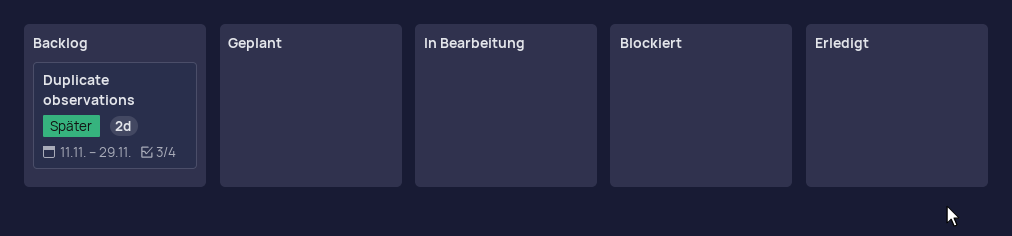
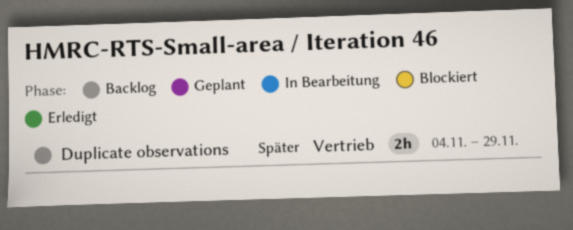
Duplicate observations, estimate: 2d -> 2h
Duplicate observations, start: Nov 11 -> Nov 4

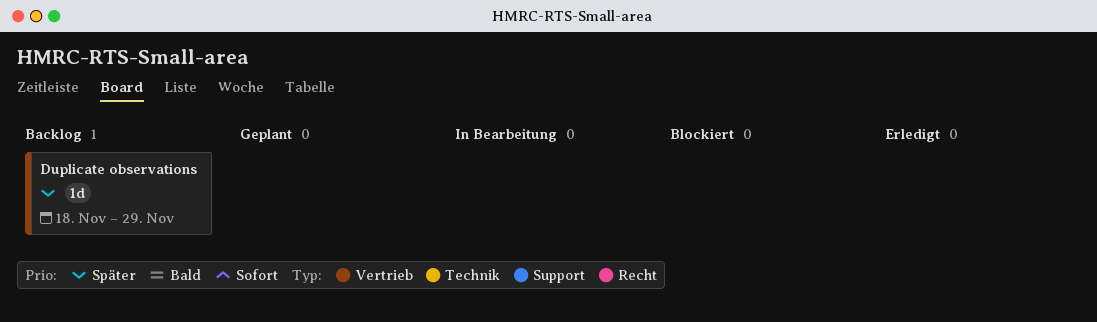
Duplicate observations, estimate: 2h -> 1d
Duplicate observations, start: Nov 4 -> Nov 18

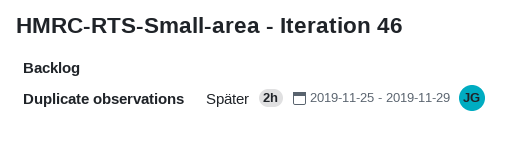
Duplicate observations, estimate: 1d -> 2h
Duplicate observations, start: Nov 18 -> Nov 25

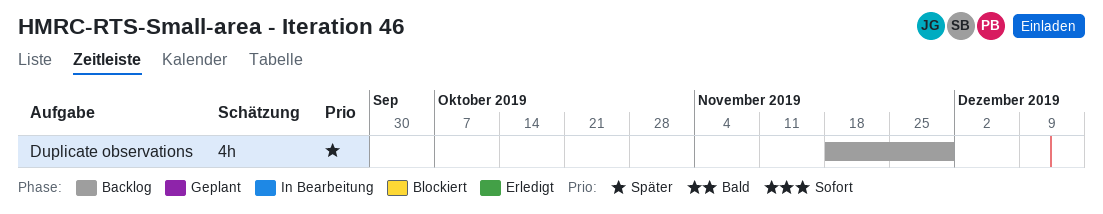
Duplicate observations, estimate: 2h -> 4h
Duplicate observations, start: Nov 25 -> Nov 18

